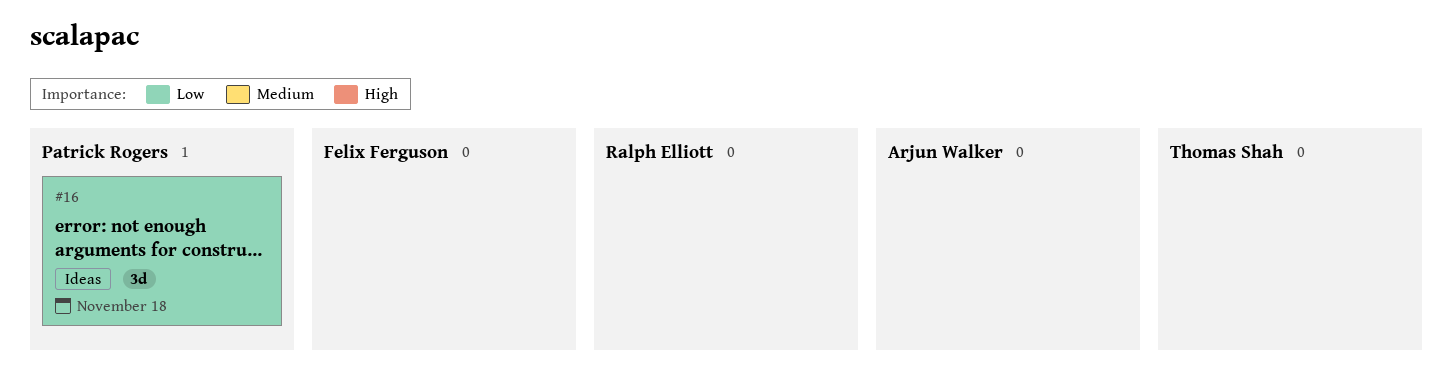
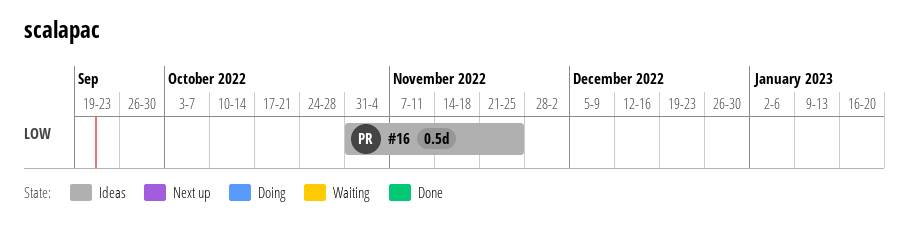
#16, estimate: 3d -> 0.5d
#16, due: Nov 18 -> Nov 25

